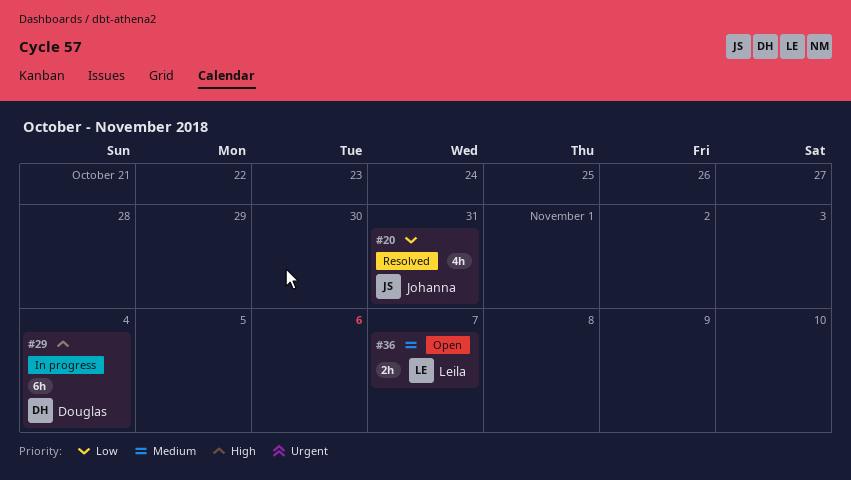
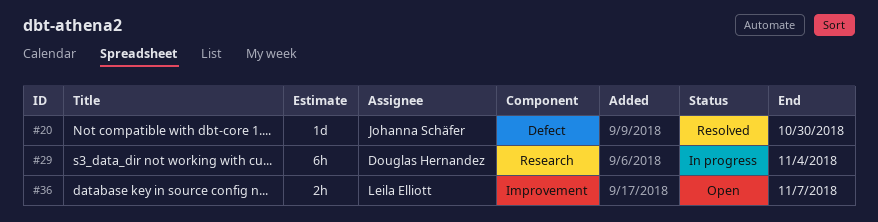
#20, estimate: 4h -> 1d
#20, due: Oct 31 -> Oct 30

